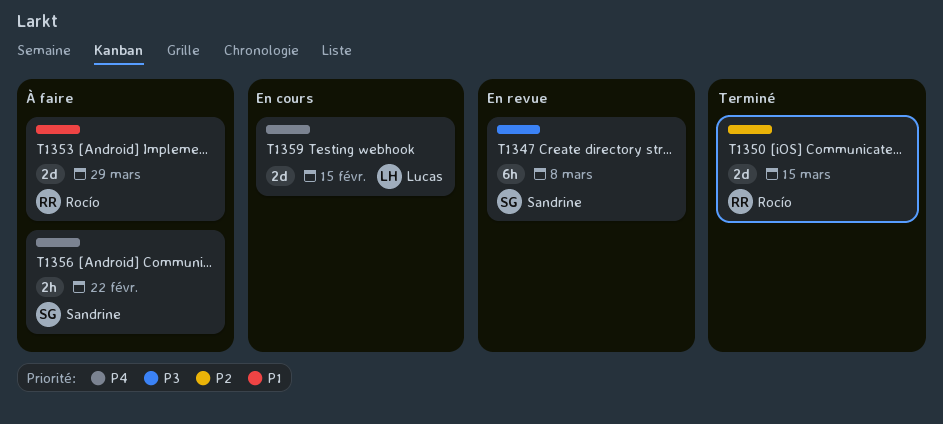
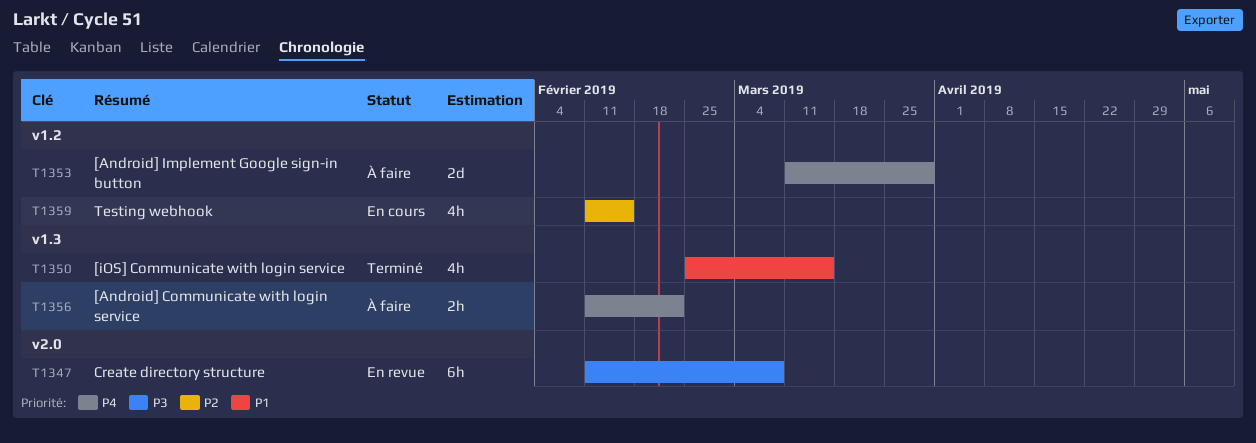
T1350, priority: P2 -> P1
T1350, estimate: 2d -> 4h
T1353, priority: P1 -> P4
T1359, priority: P4 -> P2
T1359, estimate: 2d -> 4h

